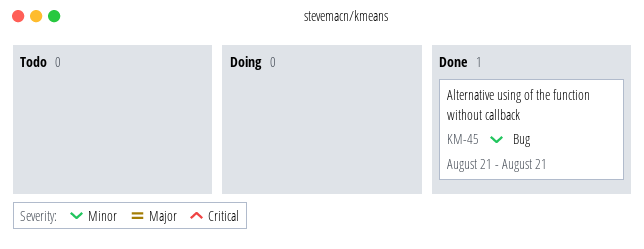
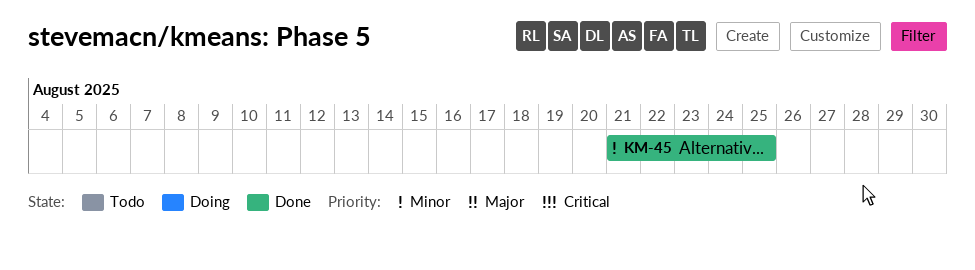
KM-45, due: Aug 21 -> Aug 25

